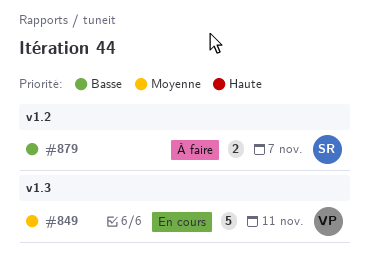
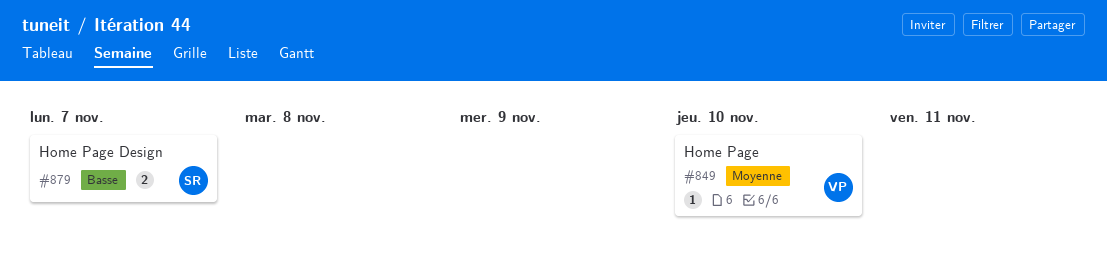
#849, estimate: 5 -> 1
#849, due: Nov 11 -> Nov 10

